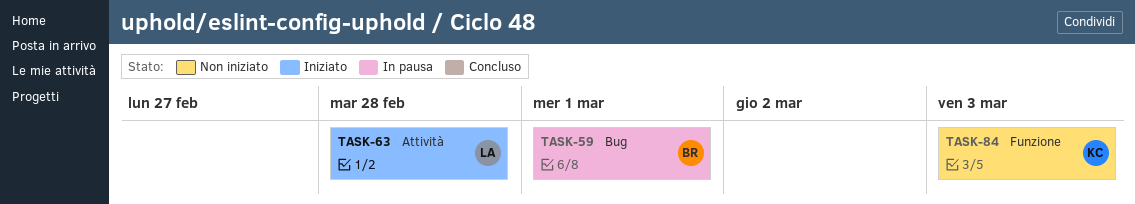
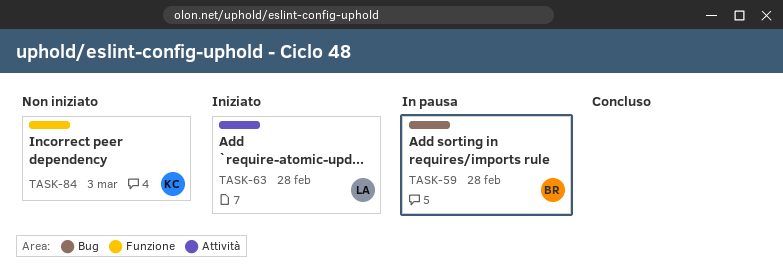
TASK-59, due: Mar 1 -> Feb 28

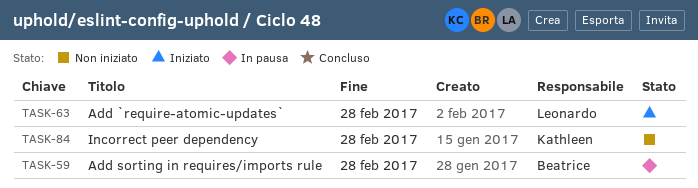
TASK-84, due: Mar 3 -> Feb 28

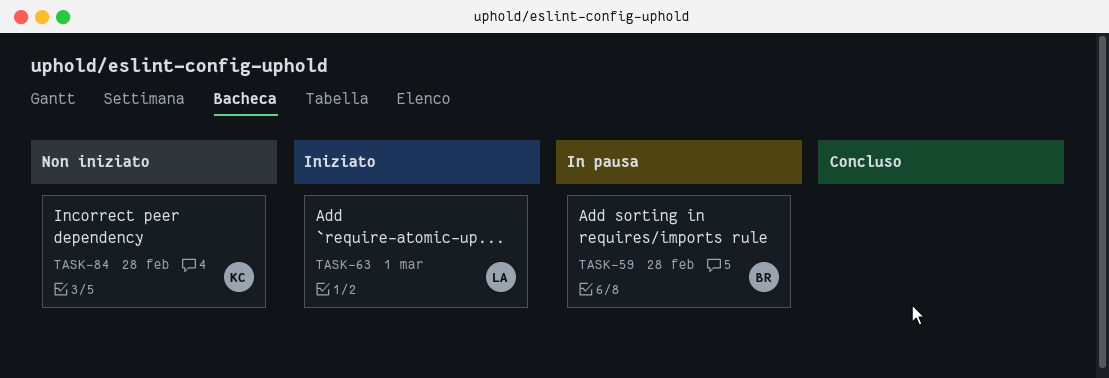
TASK-63, due: Feb 28 -> Mar 1

